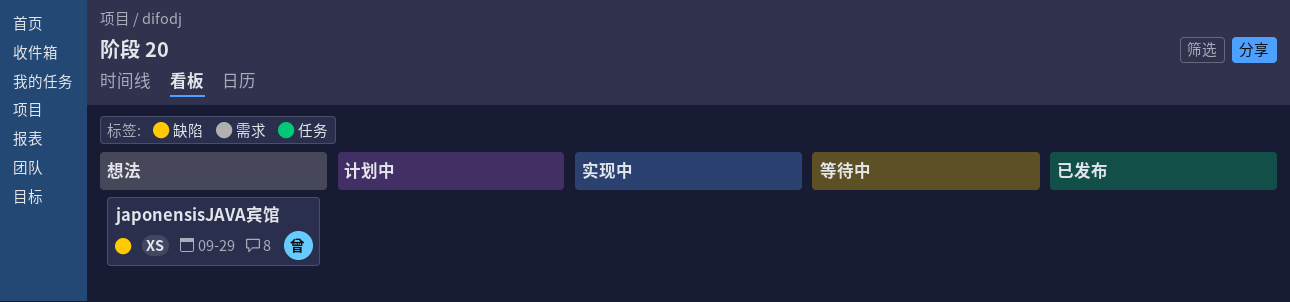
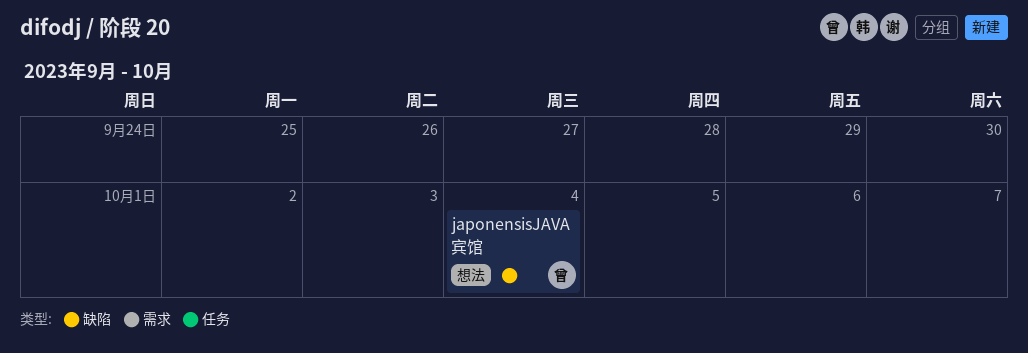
japonensisJAVA宾馆, due: Sep 29 -> Oct 4

